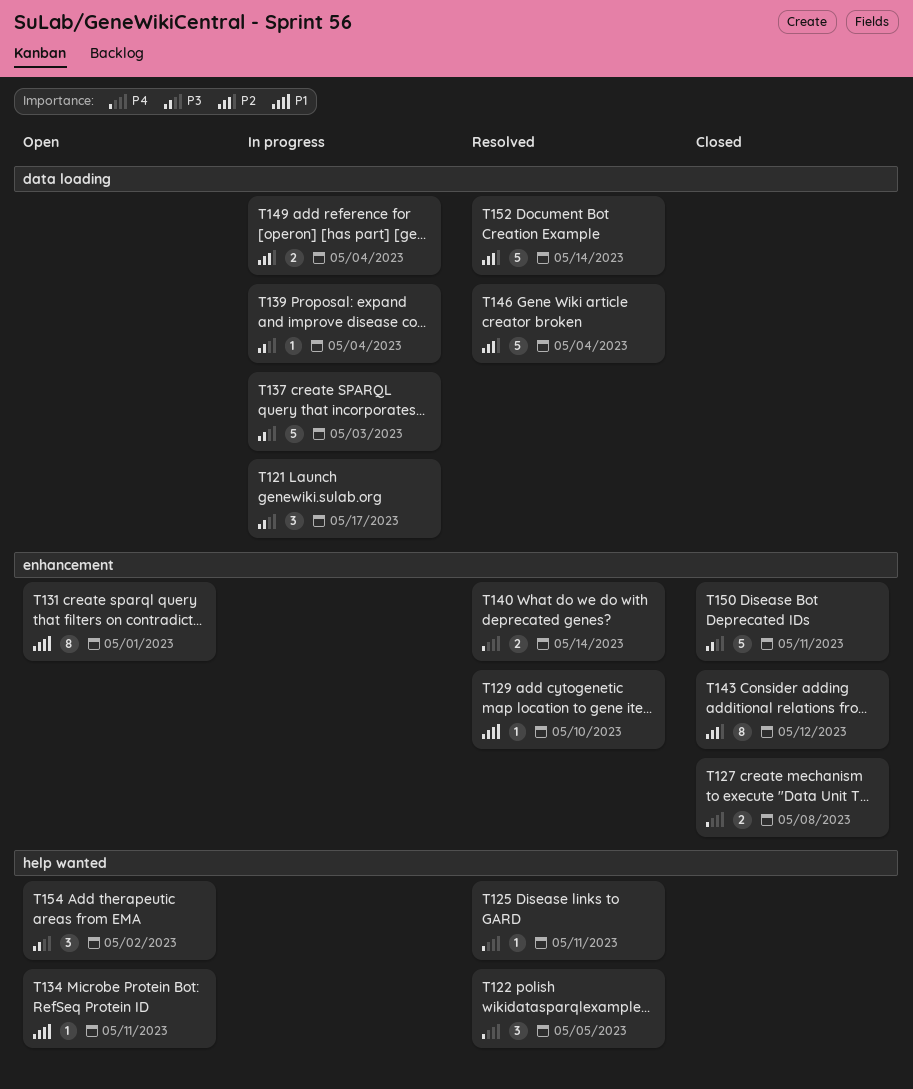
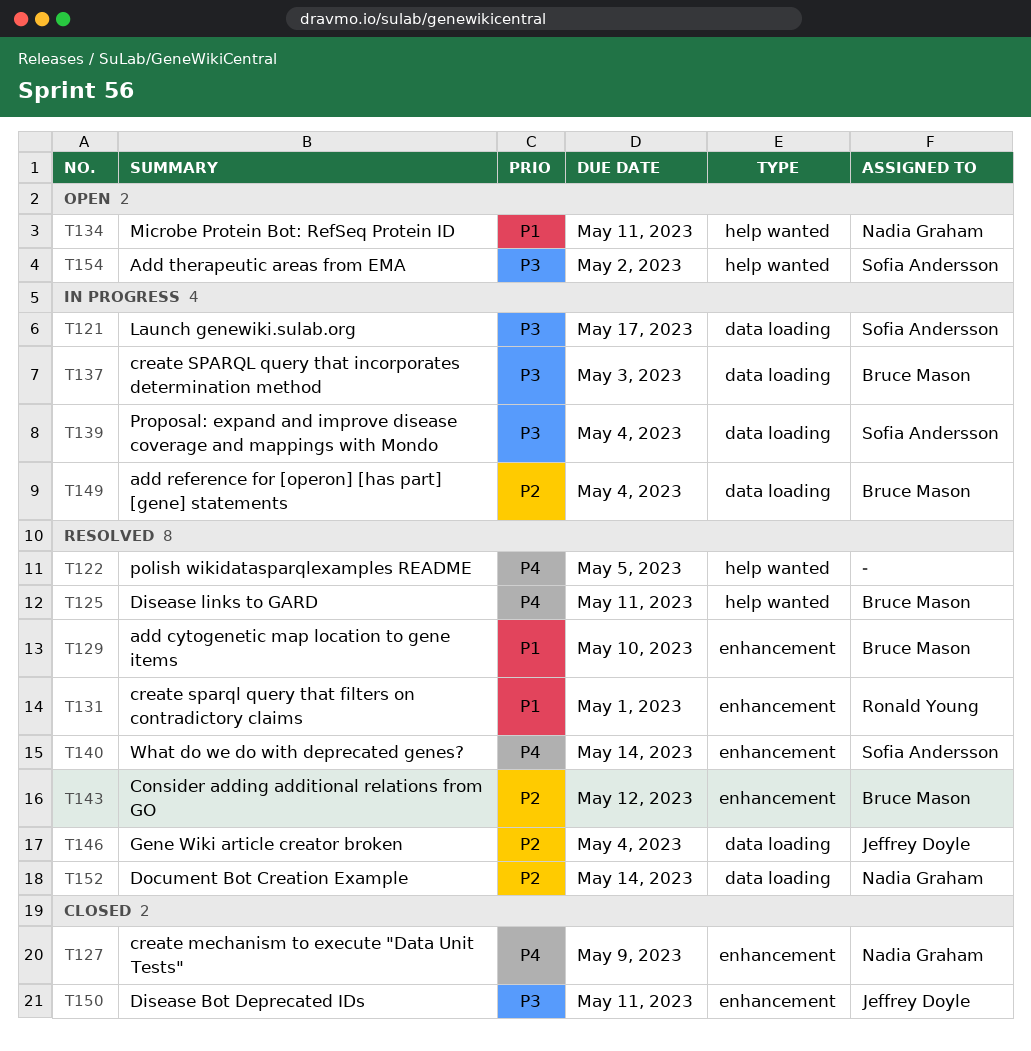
T127, due: May 8 -> May 9
T131, status: Open -> Resolved
T143, status: Closed -> Resolved

